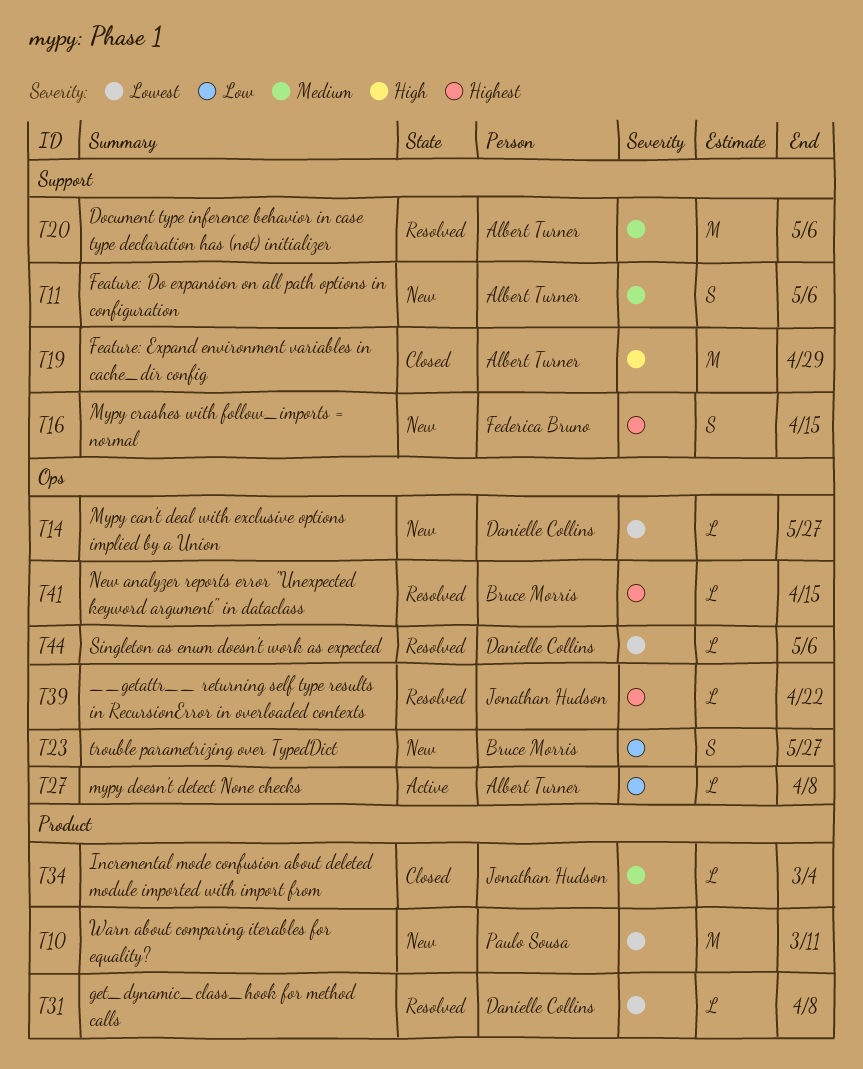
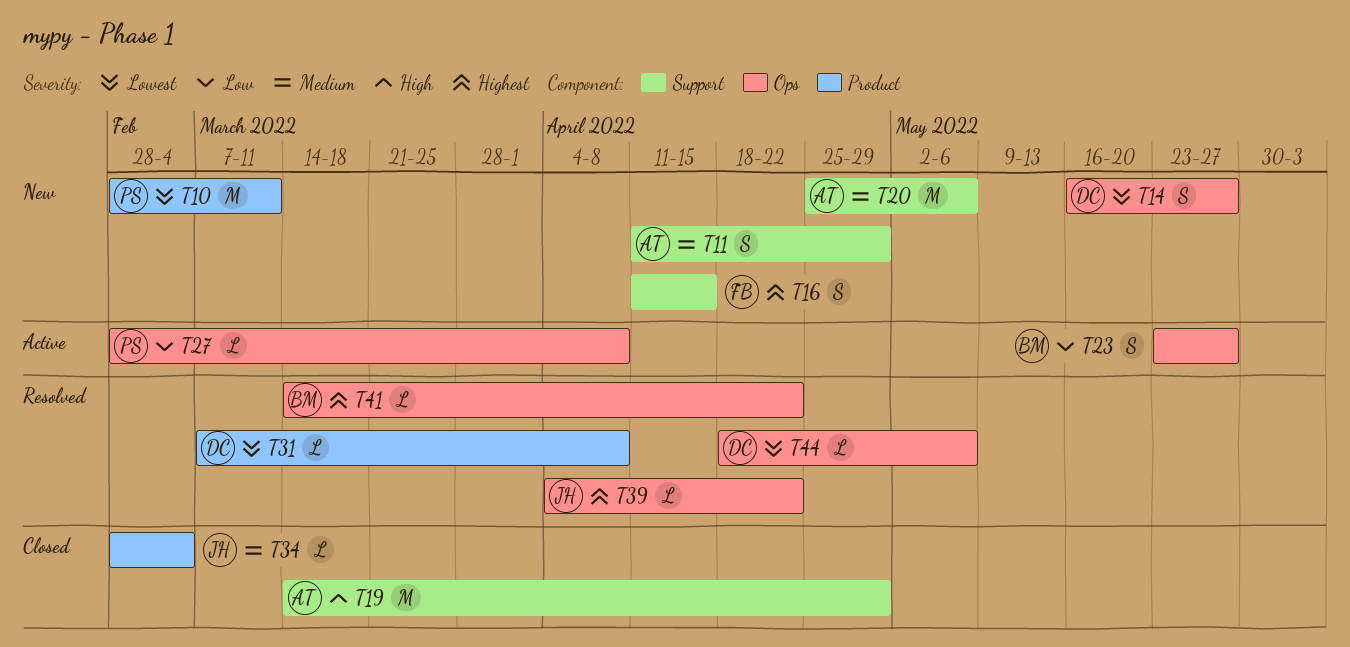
T11, due: May 6 -> Apr 29
T14, estimate: L -> S
T20, status: Resolved -> New
T23, status: New -> Active
T27, owner: Albert Turner -> Paulo Sousa
T41, due: Apr 15 -> Apr 22

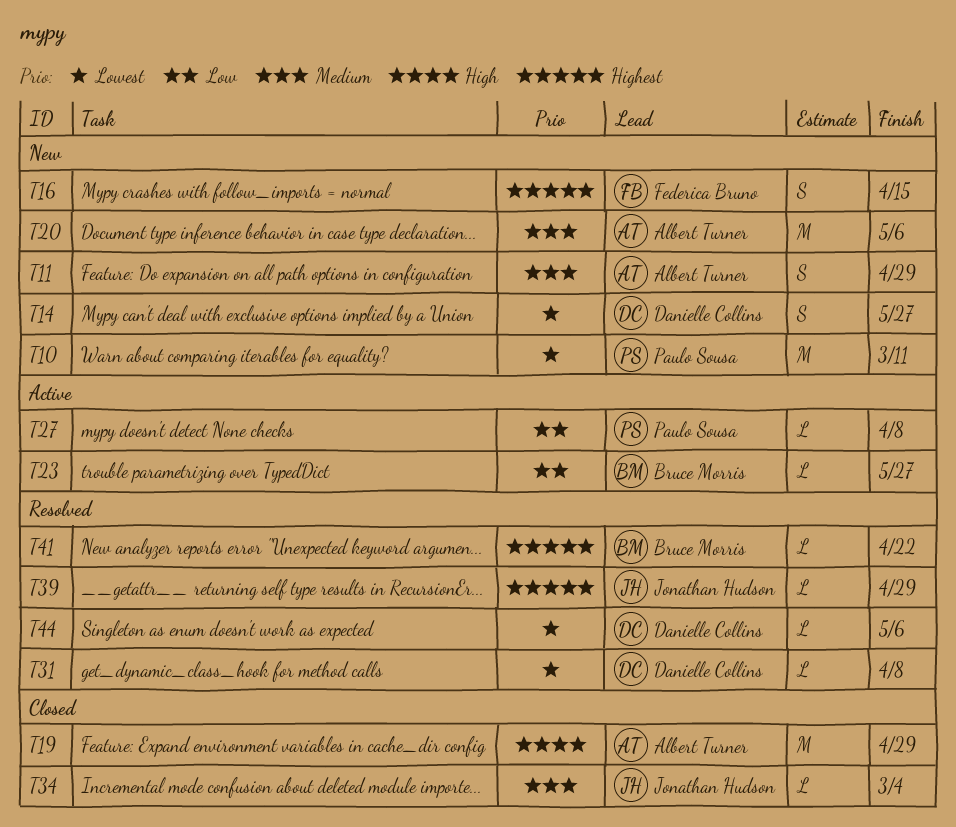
T23, estimate: S -> L
T39, due: Apr 22 -> Apr 29

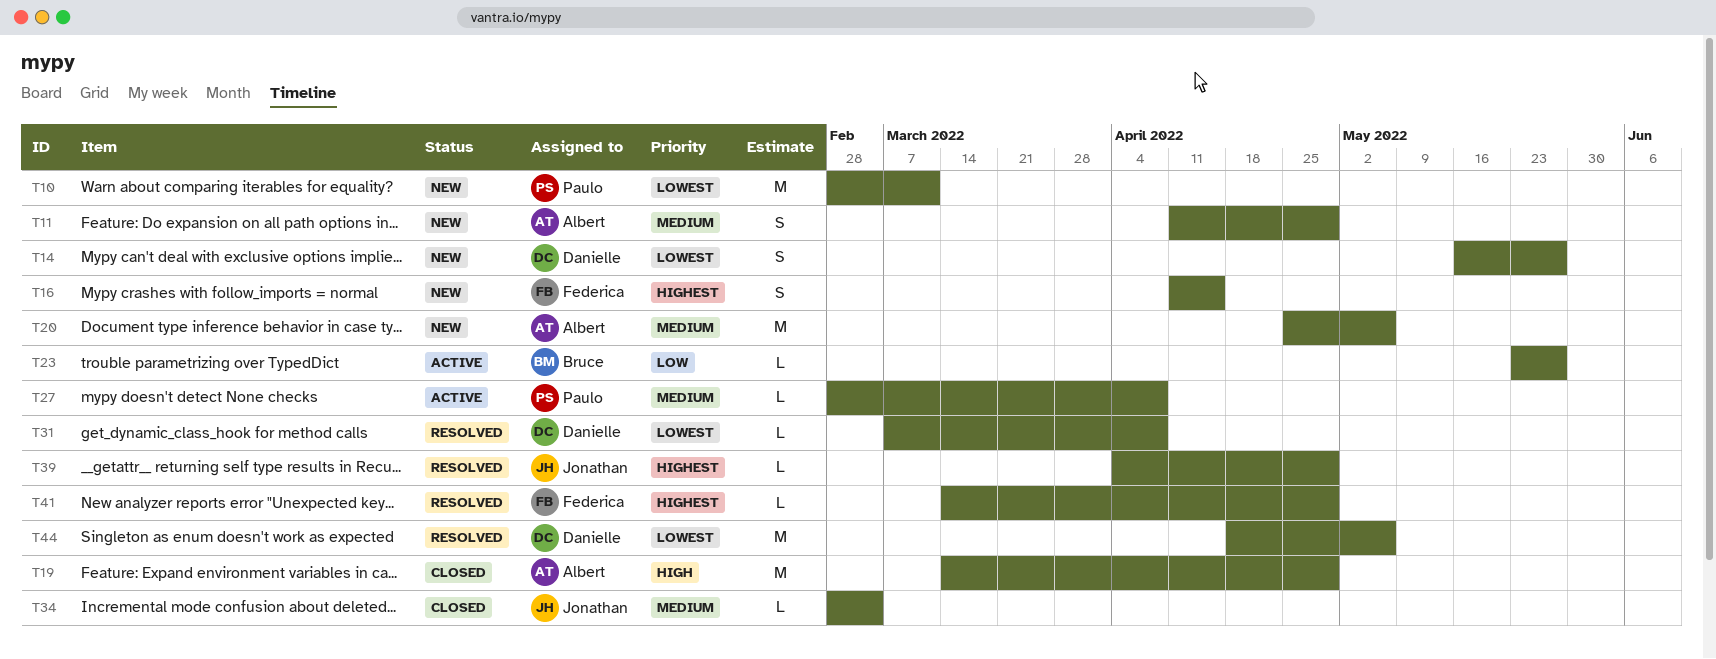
T27, priority: Low -> Medium
T41, owner: Bruce Morris -> Federica Bruno
T41, due: Apr 22 -> Apr 29
T44, estimate: L -> M

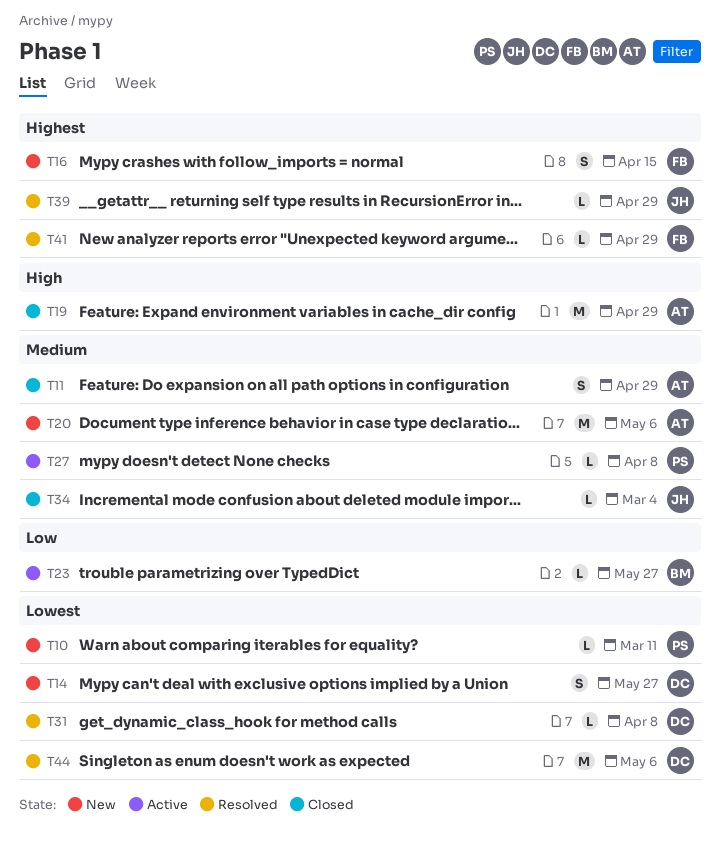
T10, estimate: M -> L
T11, status: New -> Closed

